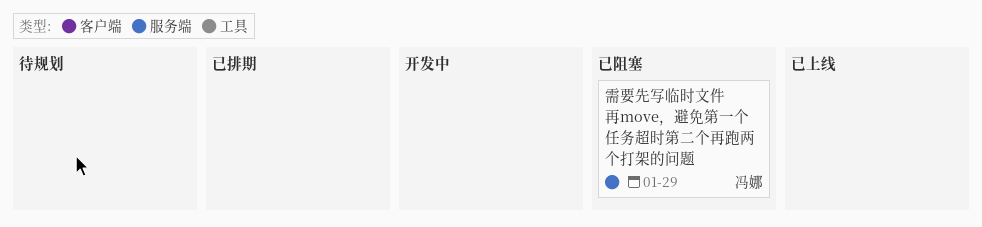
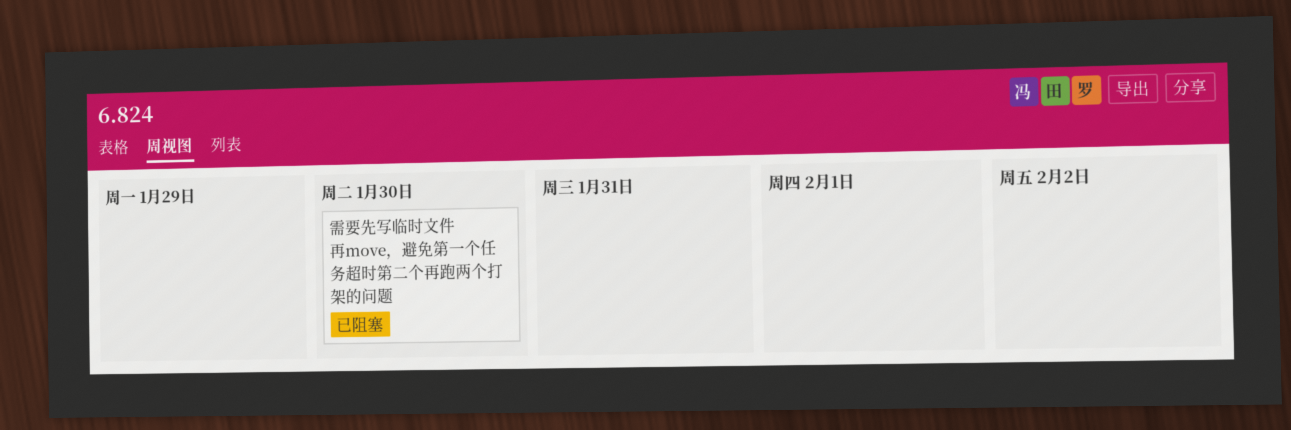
需要先写临时文件再move，避免第一个任务超时第二个再跑两个打架的问题, due: Jan 29 -> Jan 30

